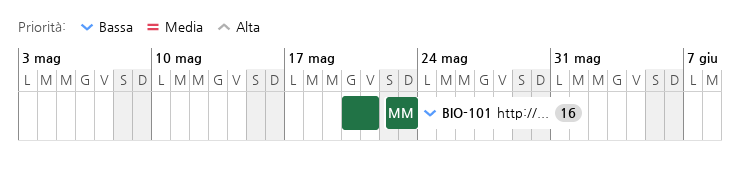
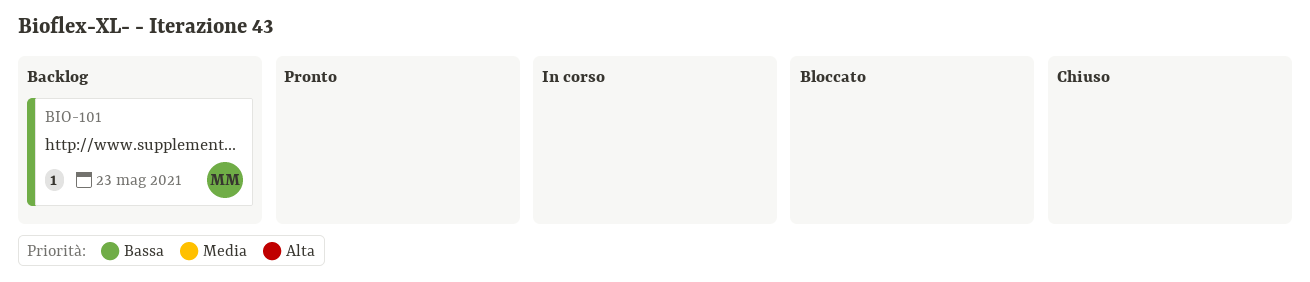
BIO-101, estimate: 16 -> 1
BIO-101, due: May 21 -> May 23

